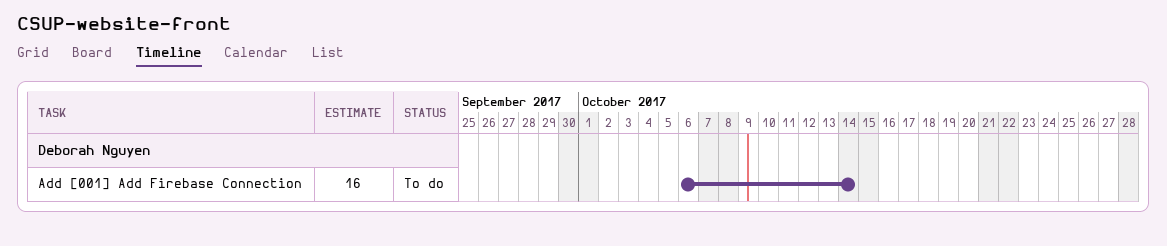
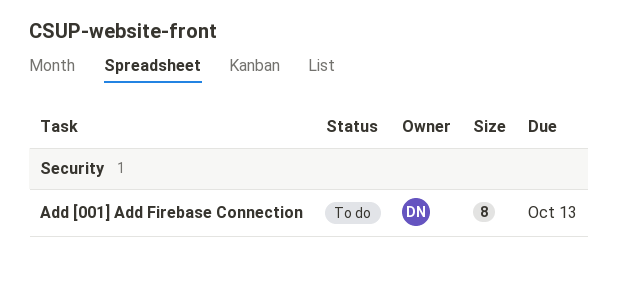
Add [001] Add Firebase Connection, estimate: 16 -> 8
Add [001] Add Firebase Connection, due: Oct 14 -> Oct 13

